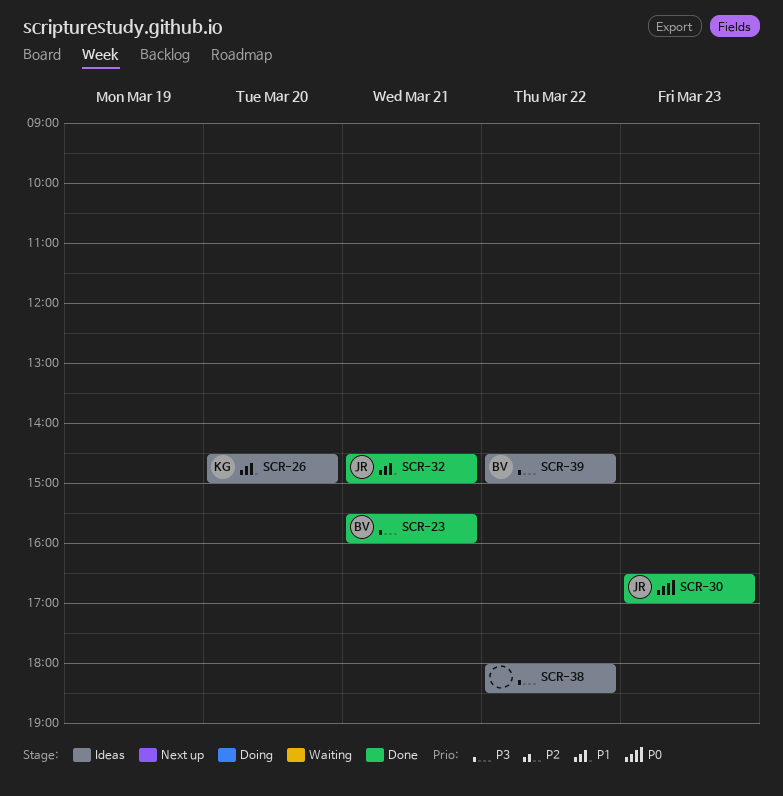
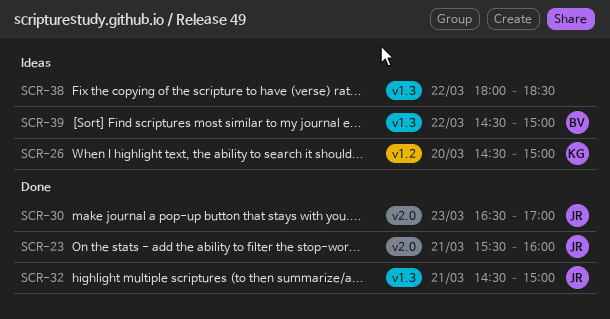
SCR-23, owner: BV -> JR

